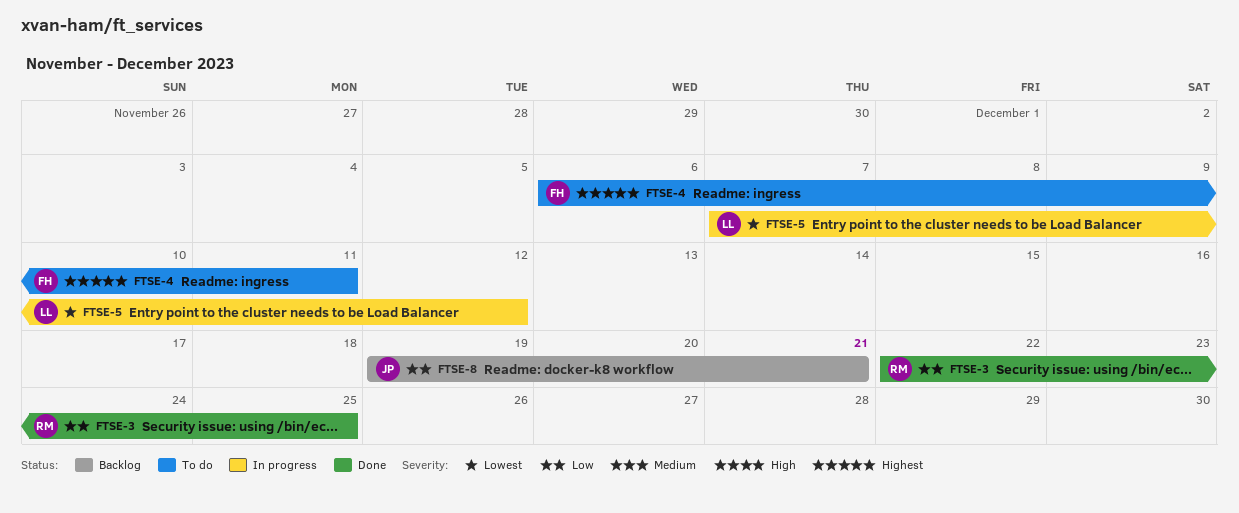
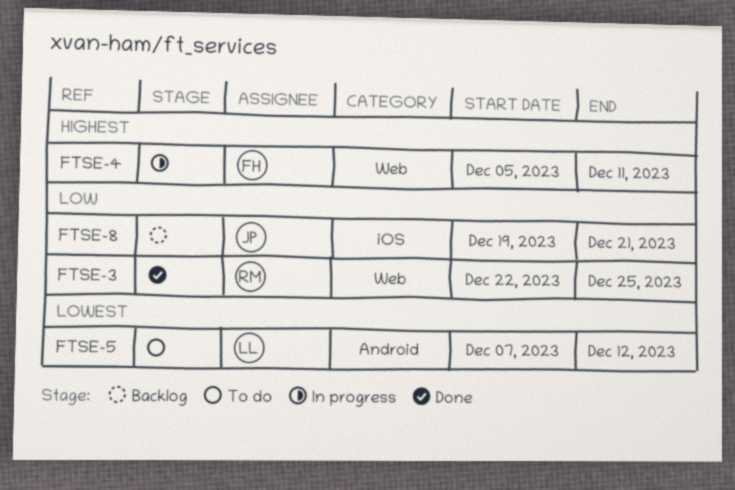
FTSE-4, status: To do -> In progress
FTSE-4, start: Dec 6 -> Dec 5
FTSE-5, status: In progress -> To do

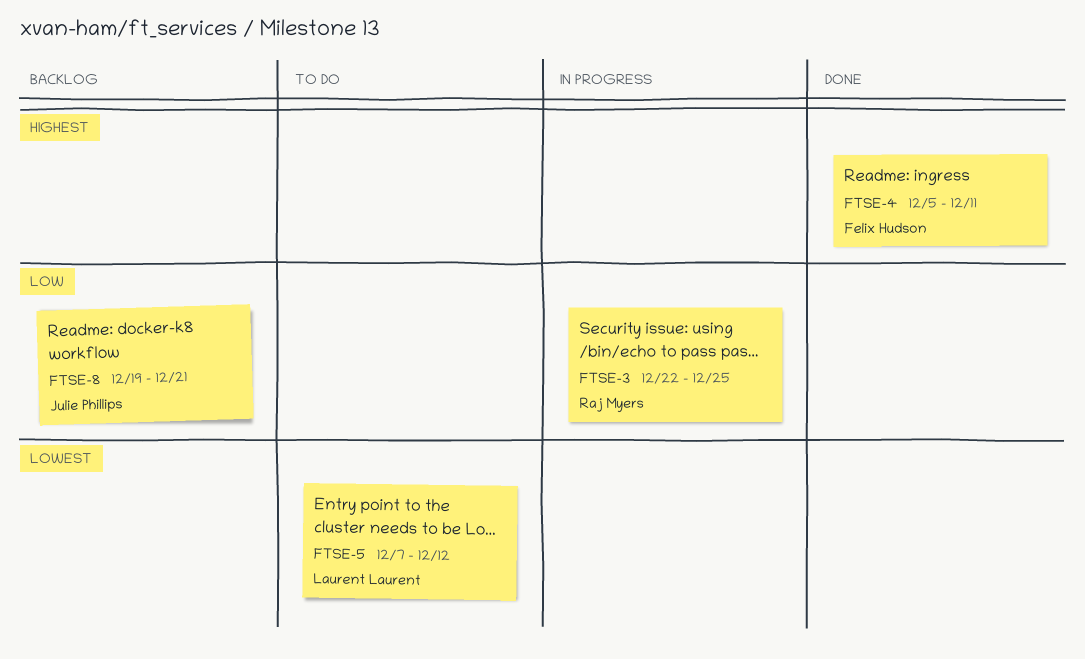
FTSE-3, status: Done -> In progress
FTSE-4, status: In progress -> Done

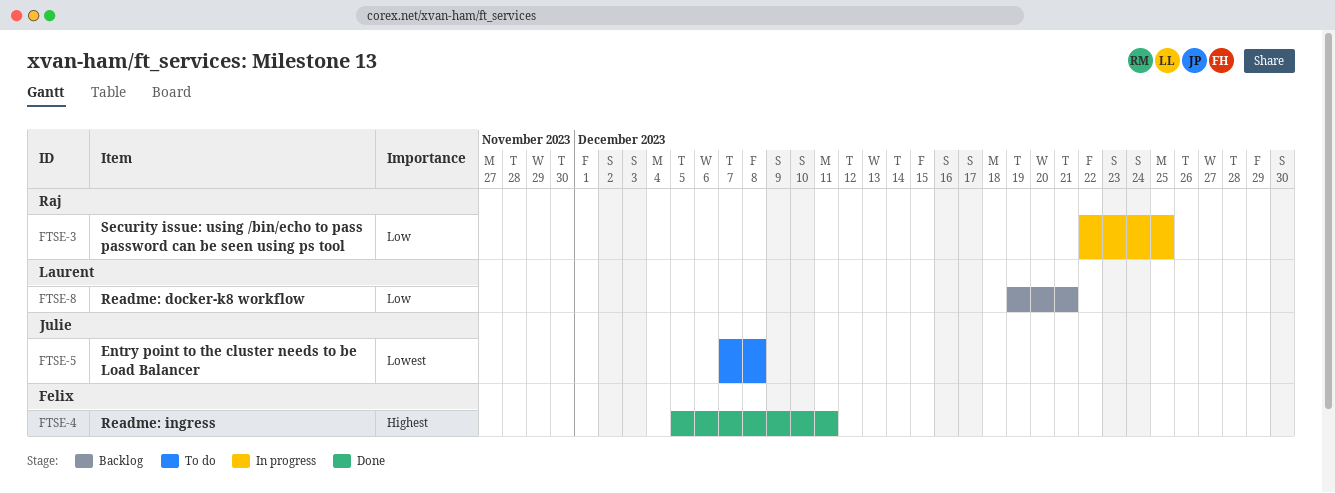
FTSE-5, owner: Laurent Laurent -> Julie Phillips
FTSE-5, due: Dec 12 -> Dec 8
FTSE-8, owner: Julie Phillips -> Laurent Laurent

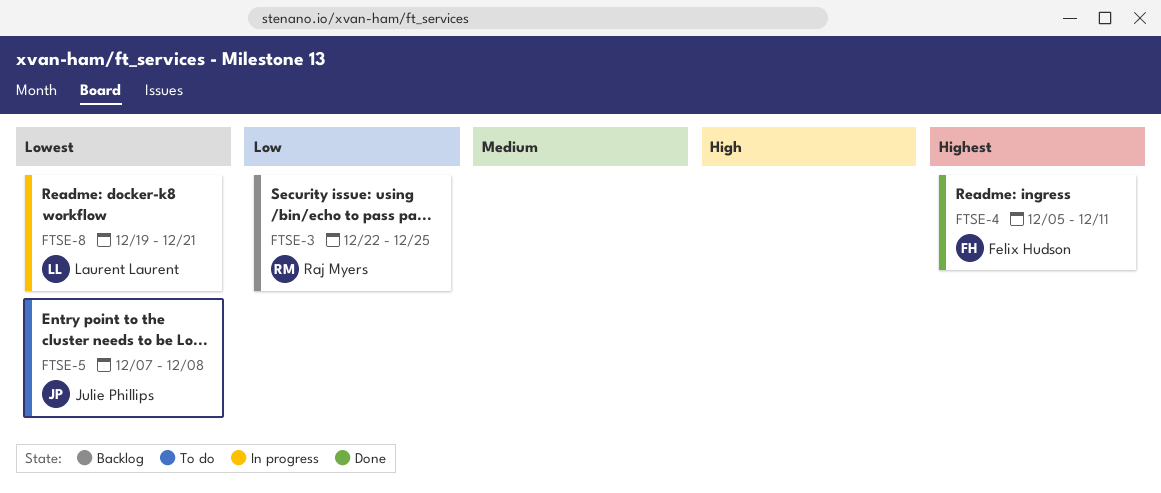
FTSE-3, status: In progress -> Backlog
FTSE-8, status: Backlog -> In progress
FTSE-8, priority: Low -> Lowest

